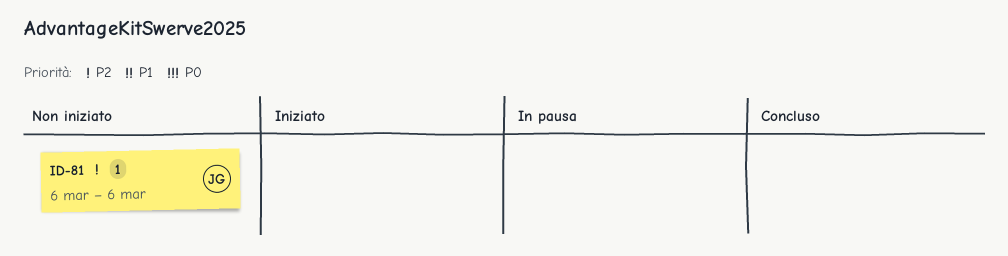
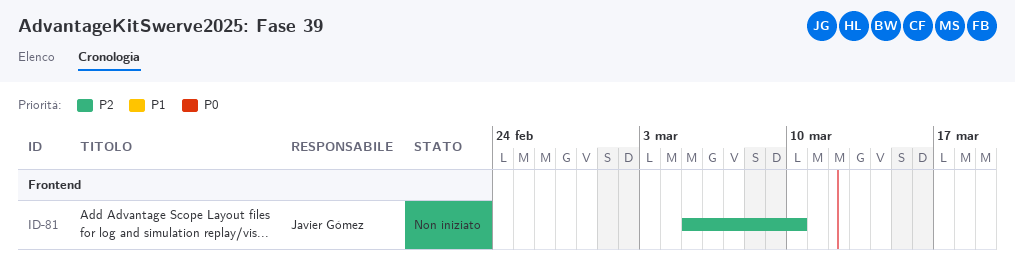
ID-81, start: Mar 6 -> Mar 5
ID-81, due: Mar 6 -> Mar 10

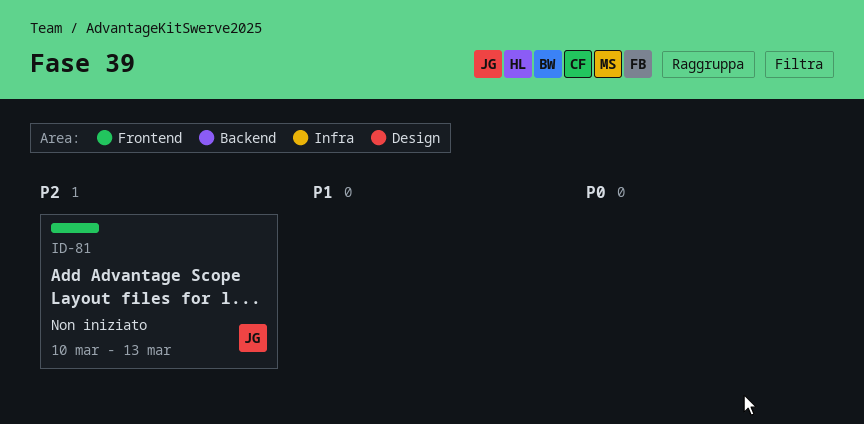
ID-81, start: Mar 5 -> Mar 10
ID-81, due: Mar 10 -> Mar 13

